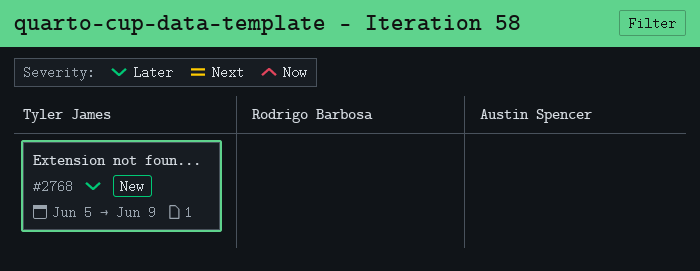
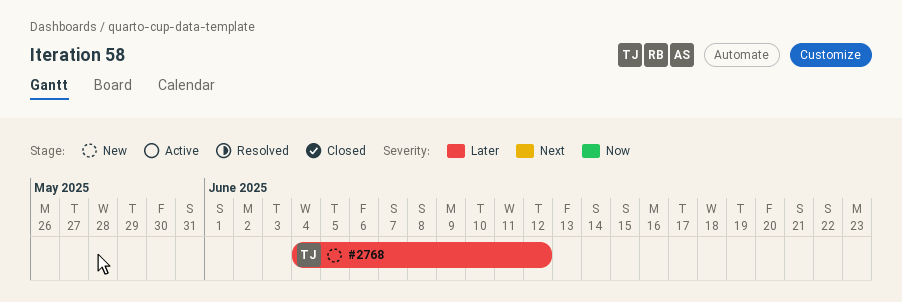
#2768, start: Jun 5 -> Jun 4
#2768, due: Jun 9 -> Jun 12

